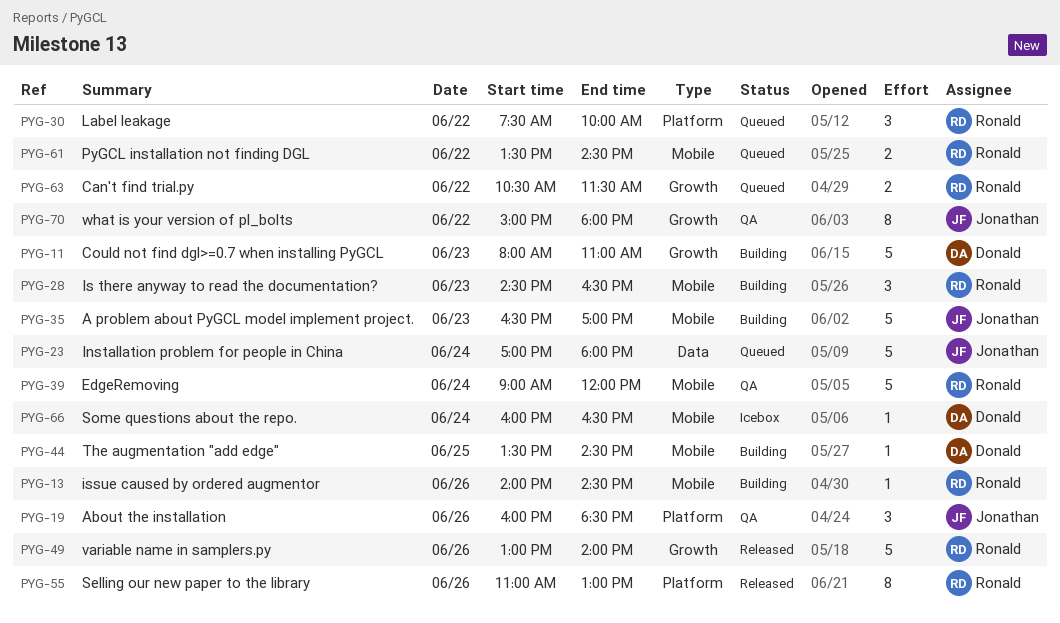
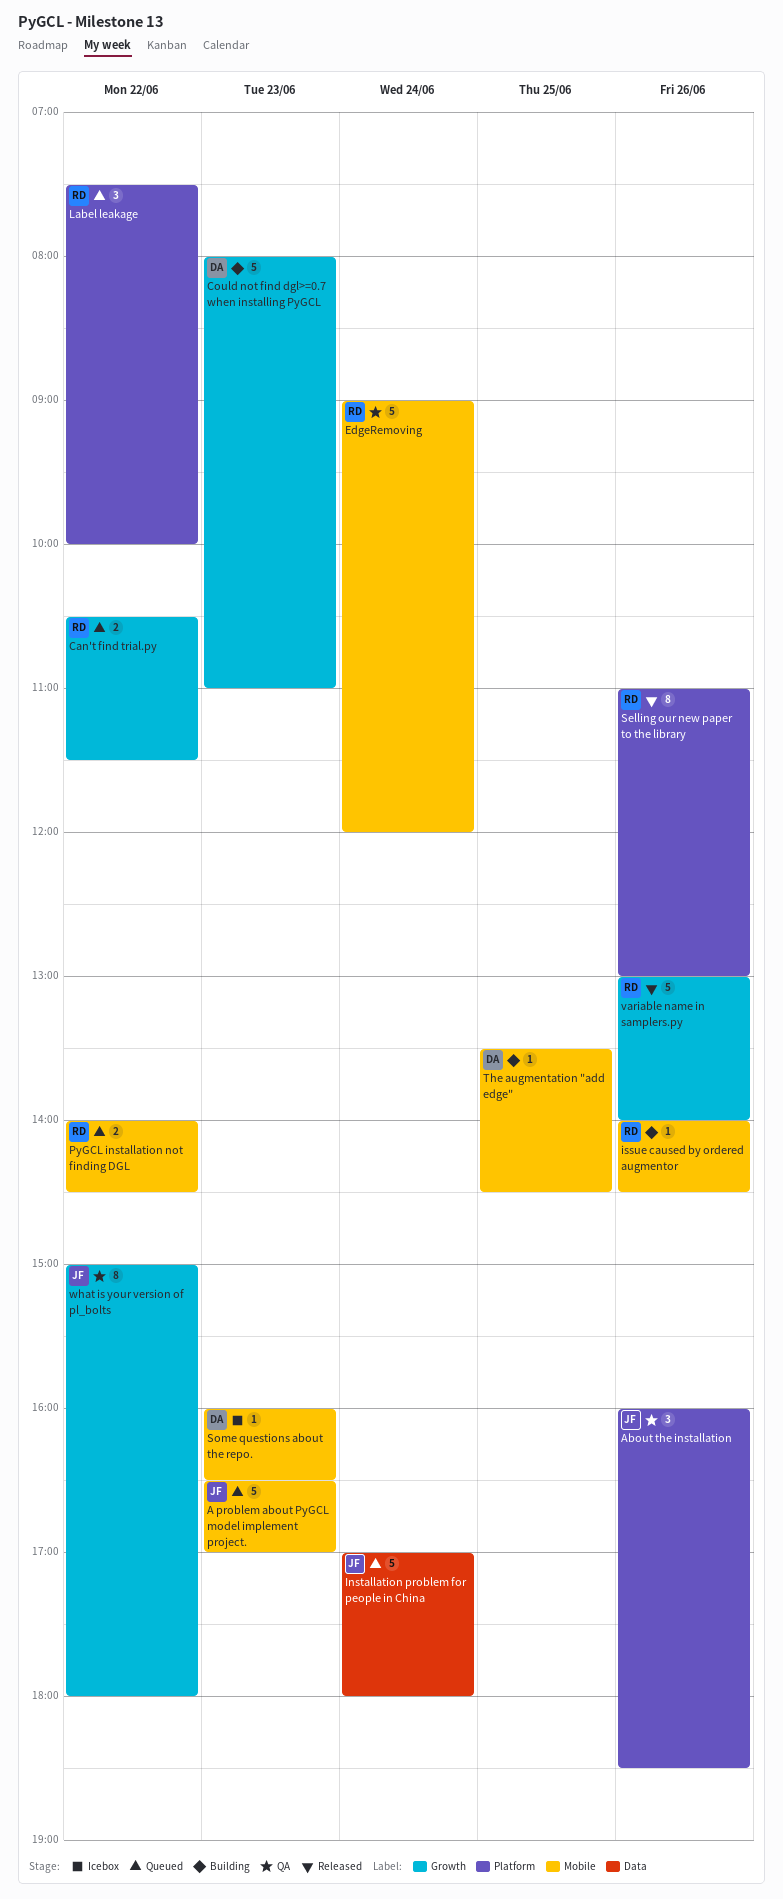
A problem about PyGCL model implement project., status: Building -> Queued
Is there anyway to read the documentation?: present -> none
PyGCL installation not finding DGL, begins: 13:30 -> 14:00
Some questions about the repo., day: Jun 24 -> Jun 23

